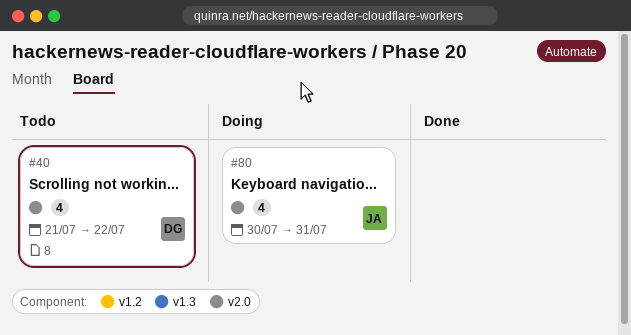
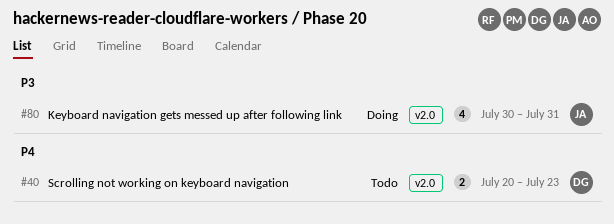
#40, estimate: 4 -> 2
#40, start: Jul 21 -> Jul 20
#40, due: Jul 22 -> Jul 23

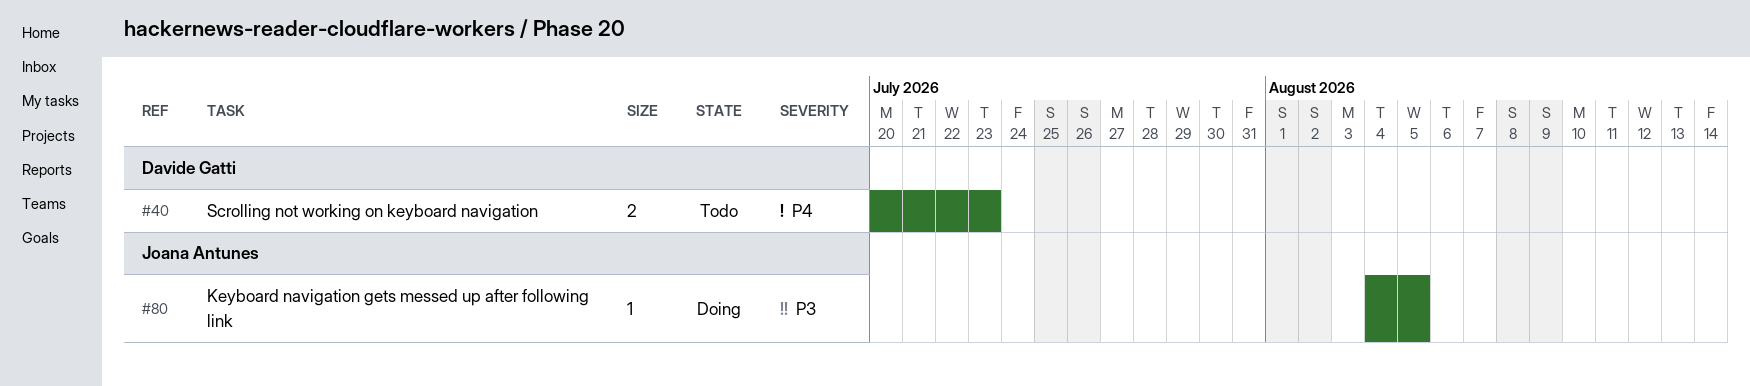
#80, estimate: 4 -> 1
#80, start: Jul 30 -> Aug 4
#80, due: Jul 31 -> Aug 5

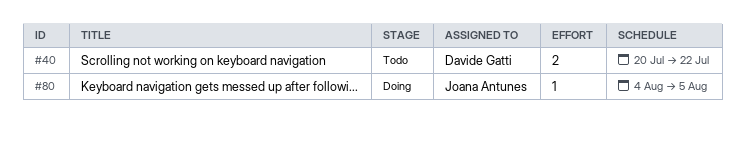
#40, due: Jul 23 -> Jul 22

